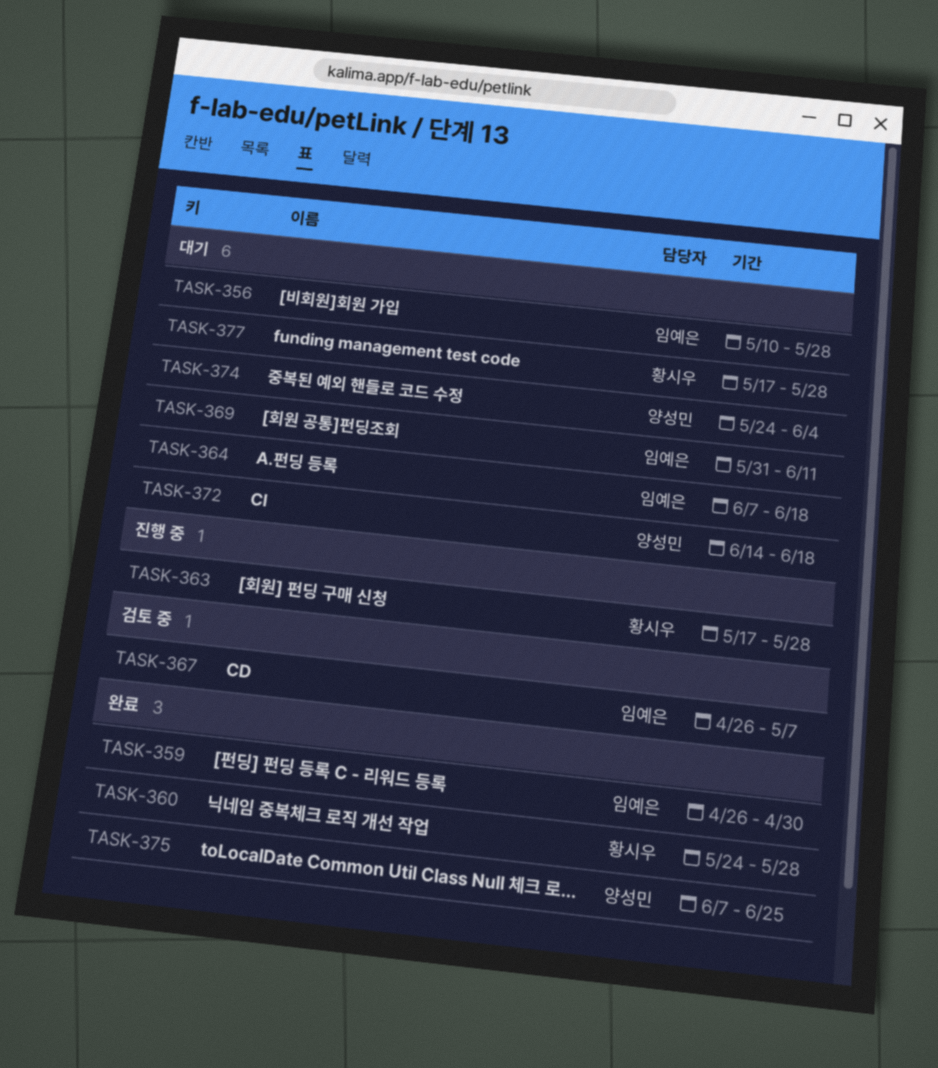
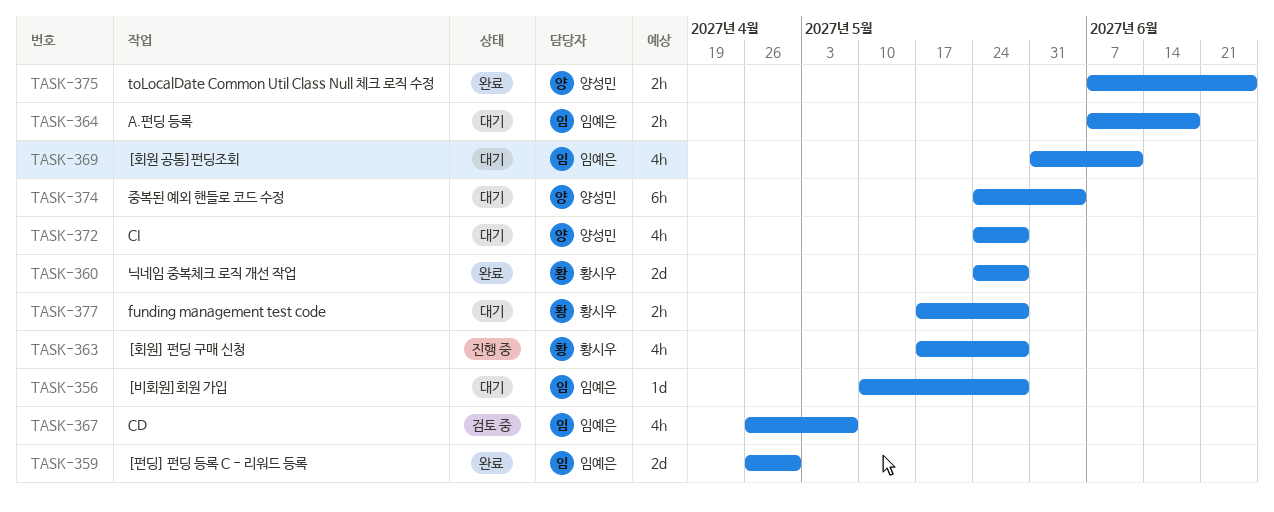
TASK-372, start: Jun 14 -> May 24
TASK-372, due: Jun 18 -> May 28

